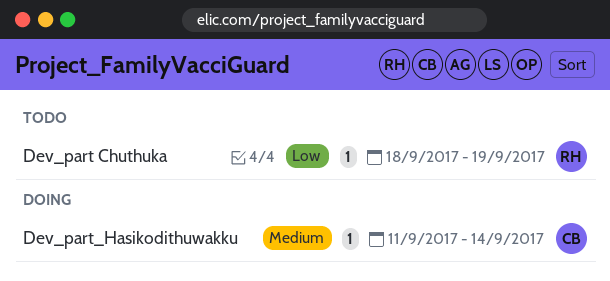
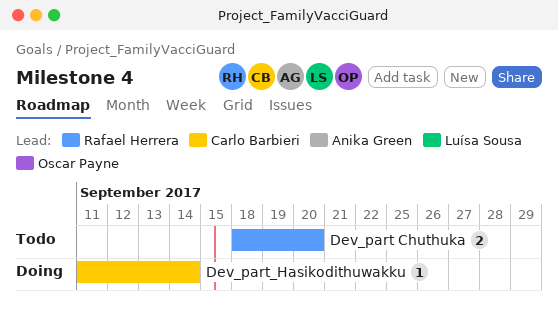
Dev_part Chuthuka, estimate: 1 -> 2
Dev_part Chuthuka, due: Sep 19 -> Sep 20

